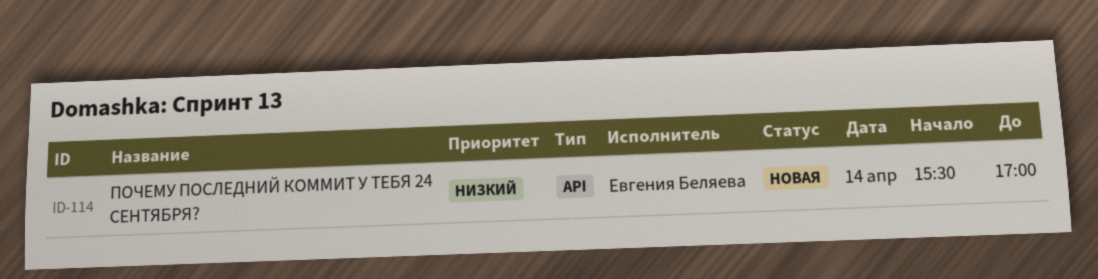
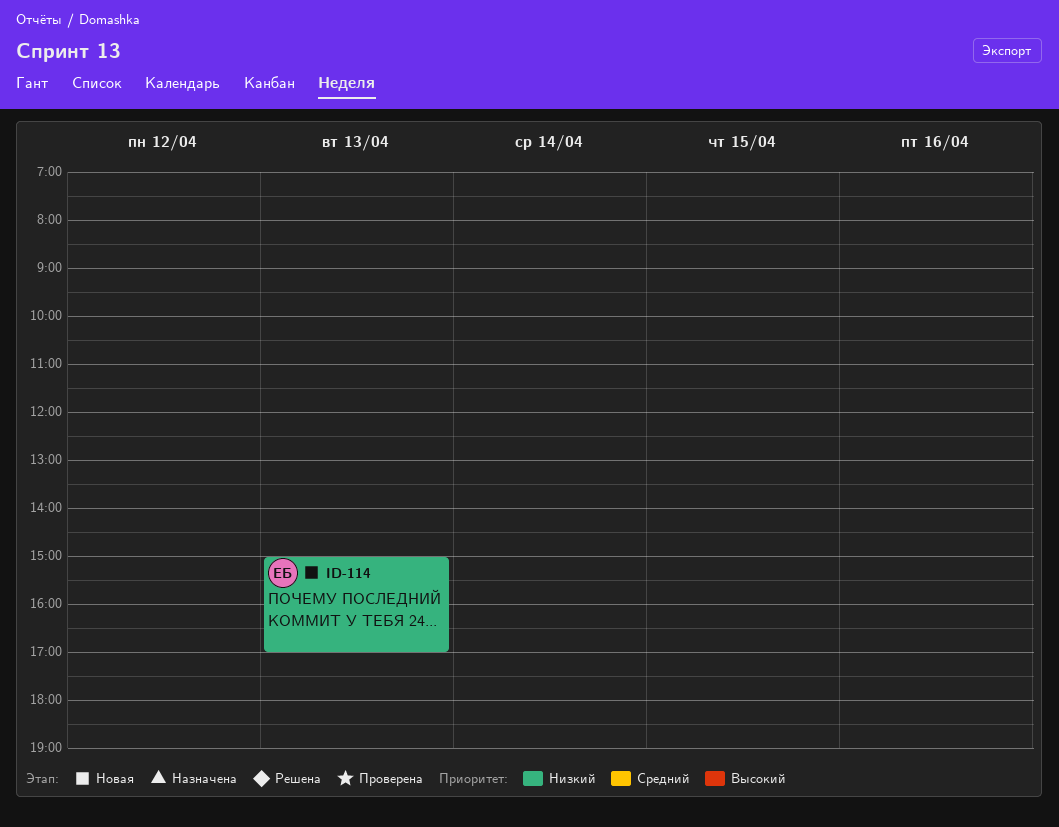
ID-114, day: Apr 14 -> Apr 13
ID-114, begins: 15:30 -> 15:00

